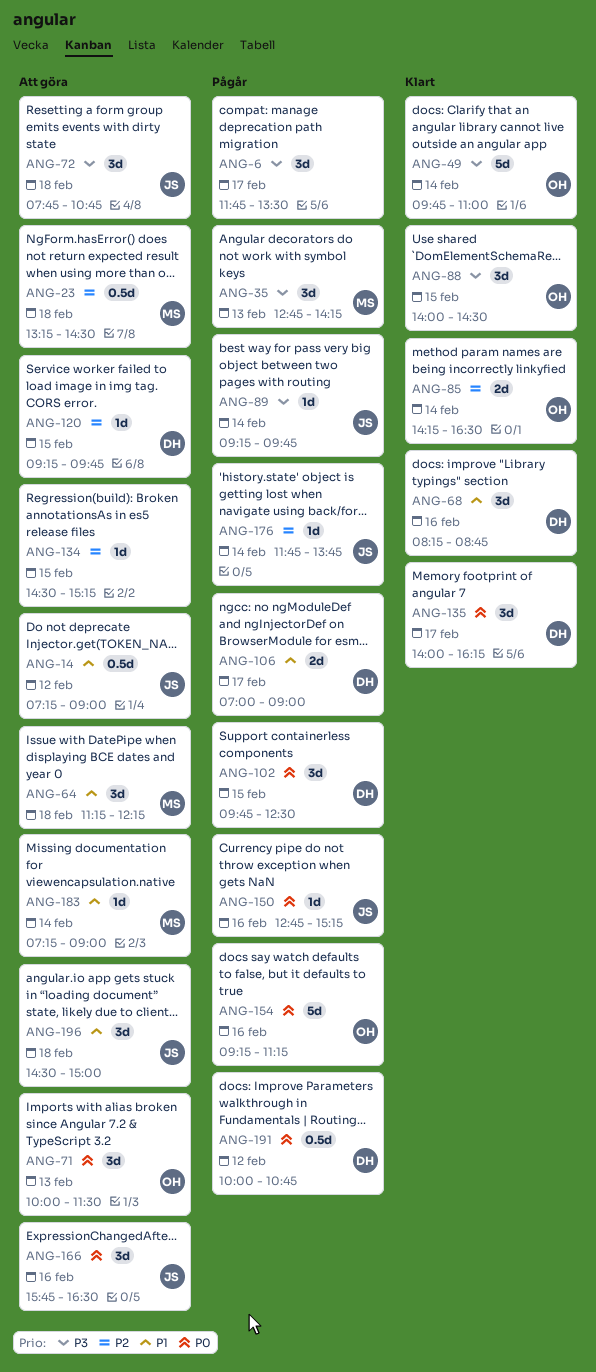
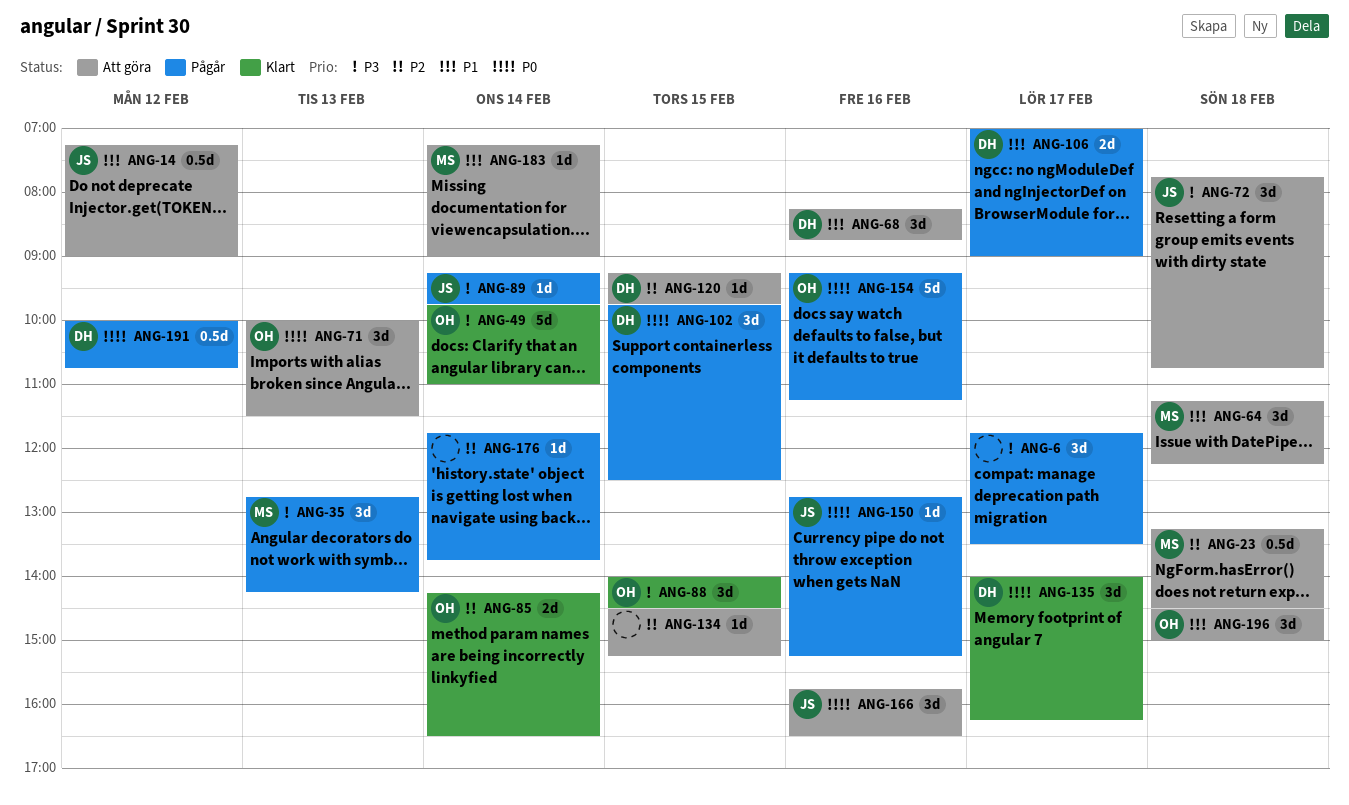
ANG-68, status: Klart -> Att göra
ANG-176, owner: JS -> none
ANG-196, owner: JS -> OH

